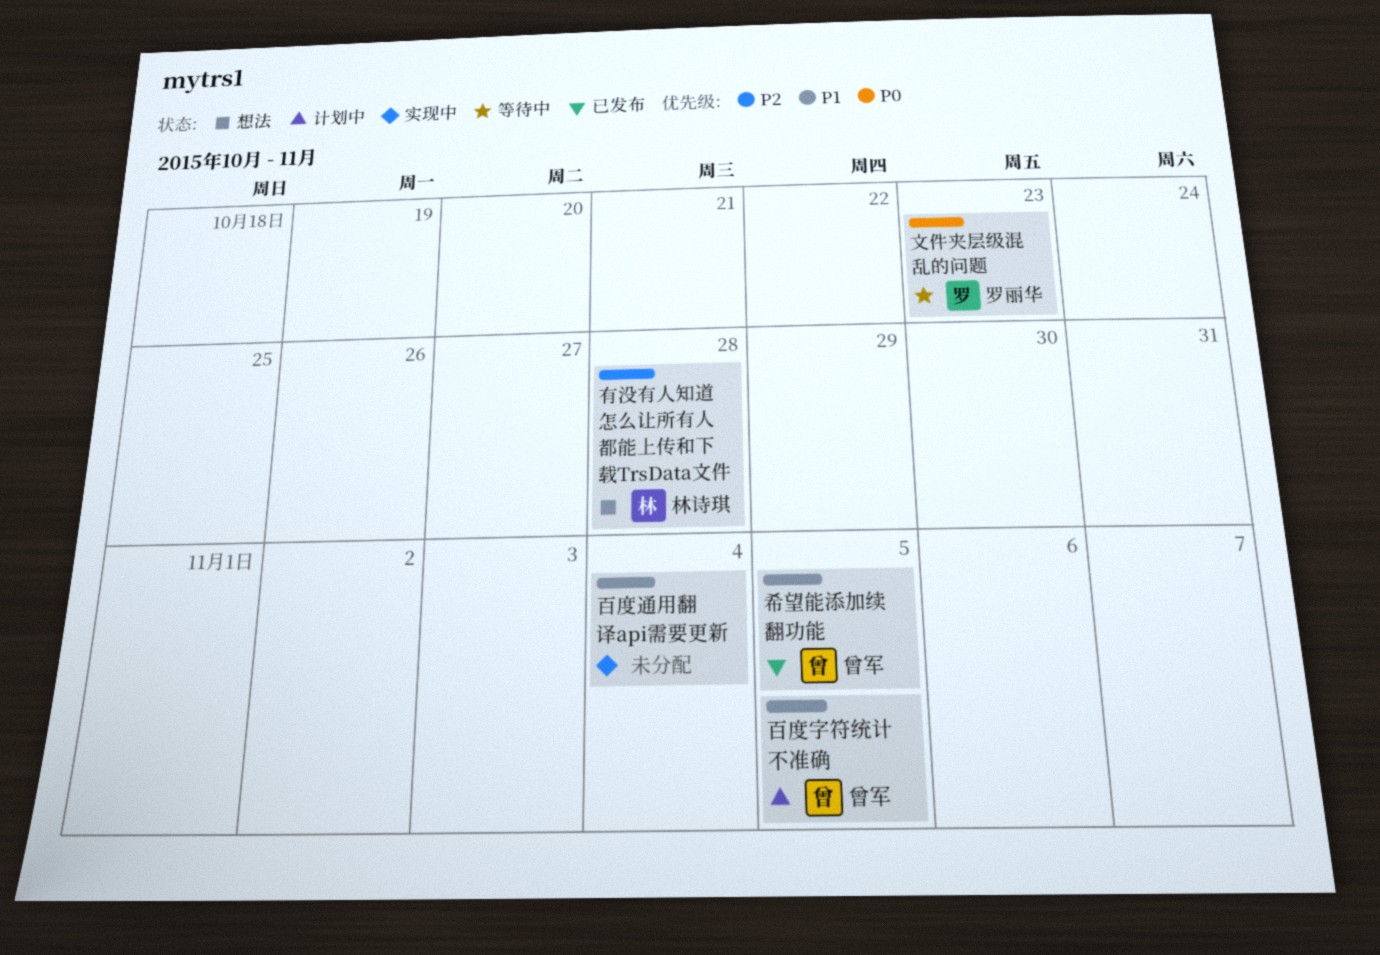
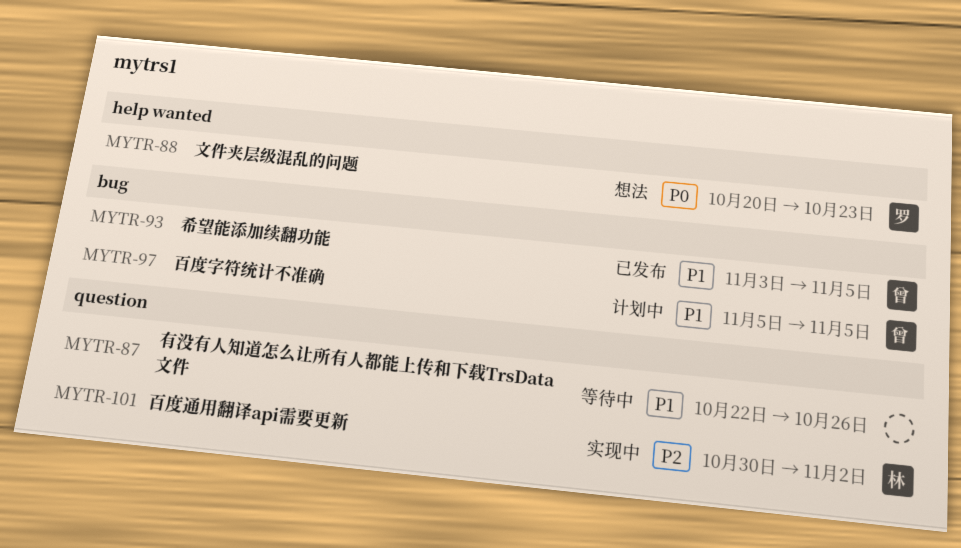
文件夹层级混乱的问题, status: 等待中 -> 想法
有没有人知道怎么让所有人都能上传和下载TrsData文件, status: 想法 -> 等待中
有没有人知道怎么让所有人都能上传和下载TrsData文件, owner: 林诗琪 -> none
有没有人知道怎么让所有人都能上传和下载TrsData文件, priority: P2 -> P1
有没有人知道怎么让所有人都能上传和下载TrsData文件, due: Oct 28 -> Oct 26
百度通用翻译api需要更新, owner: none -> 林诗琪
百度通用翻译api需要更新, priority: P1 -> P2
百度通用翻译api需要更新, due: Nov 4 -> Nov 2

